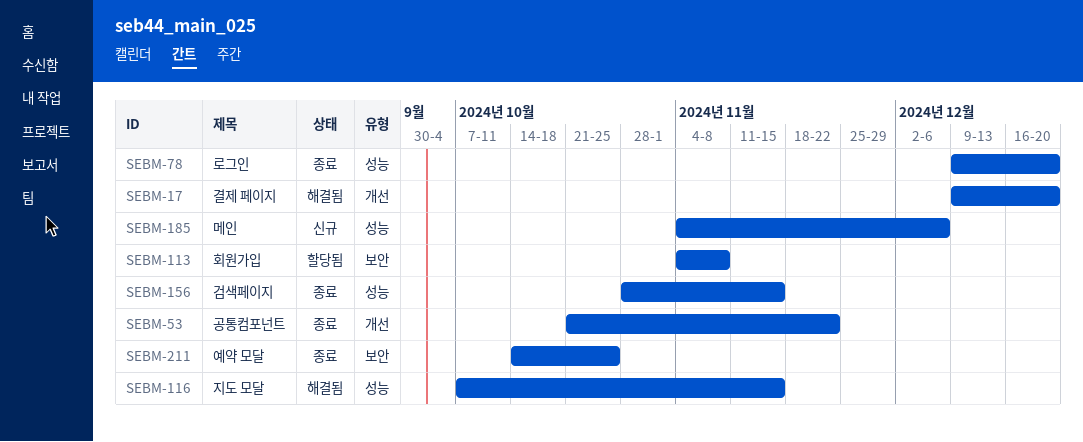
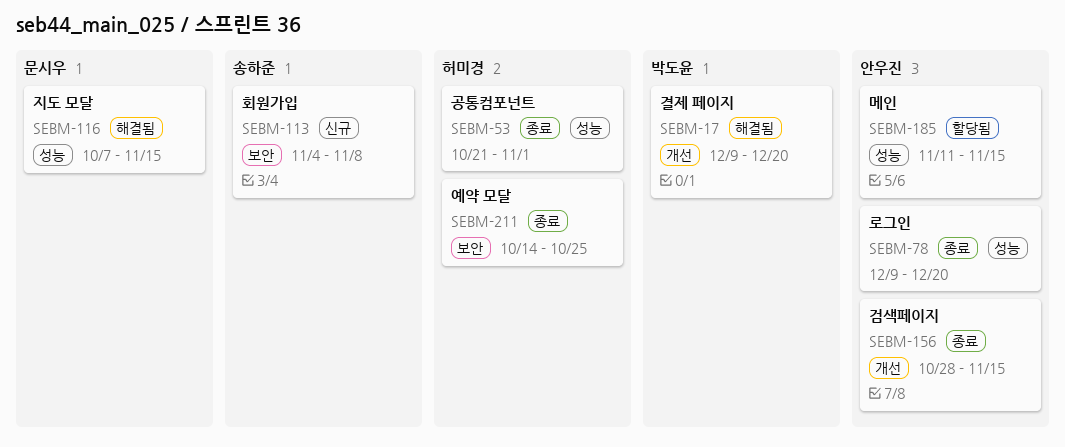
SEBM-53, label: 개선 -> 성능
SEBM-53, due: Nov 22 -> Nov 1
SEBM-113, status: 할당됨 -> 신규
SEBM-156, label: 성능 -> 개선
SEBM-185, status: 신규 -> 할당됨
SEBM-185, start: Nov 4 -> Nov 11
SEBM-185, due: Dec 6 -> Nov 15

